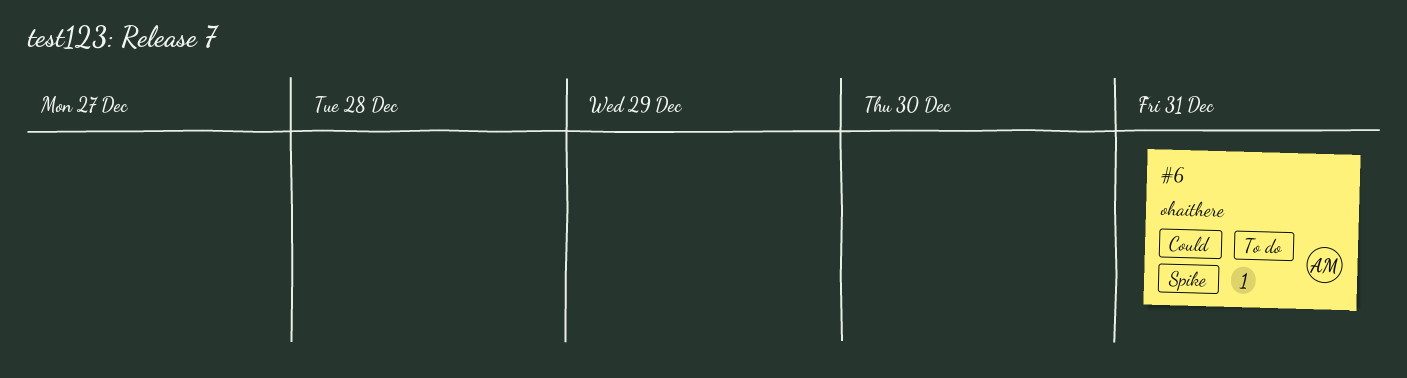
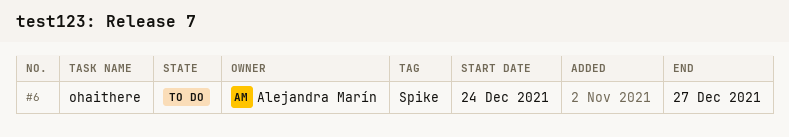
#6, due: Dec 31 -> Dec 27

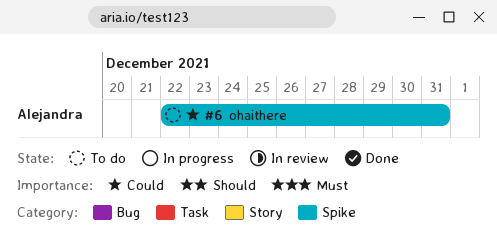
#6, start: Dec 24 -> Dec 22
#6, due: Dec 27 -> Dec 31

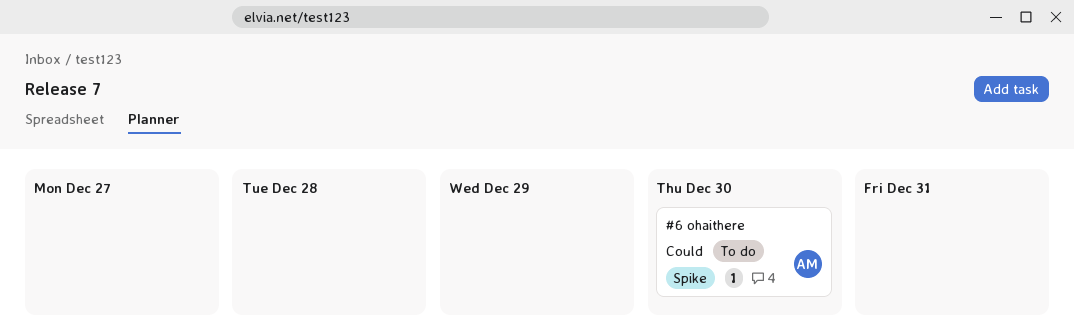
#6, due: Dec 31 -> Dec 30

